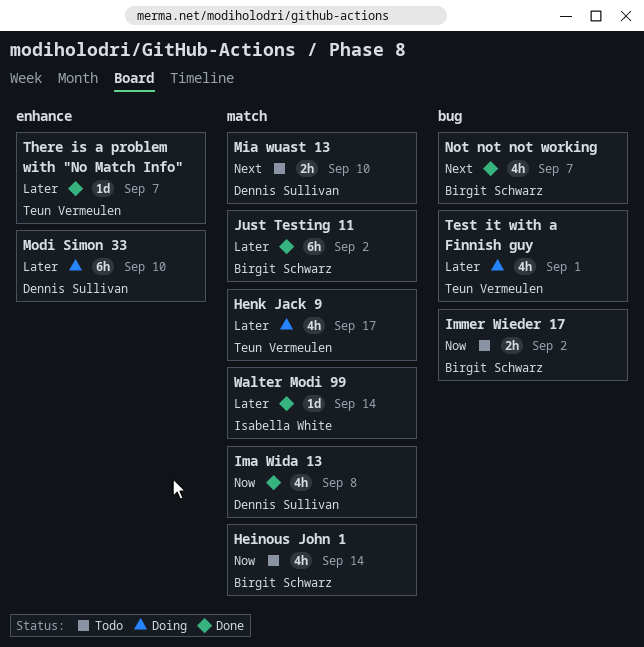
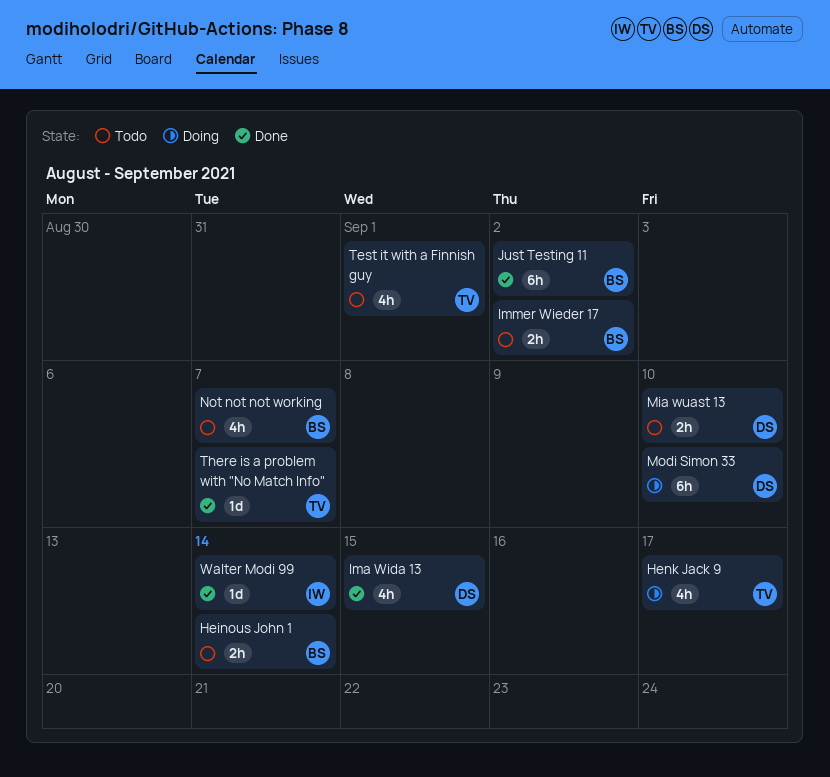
Heinous John 1, estimate: 4h -> 2h
Ima Wida 13, due: Sep 8 -> Sep 15
Not not not working, status: Done -> Todo
Test it with a Finnish guy, status: Doing -> Todo

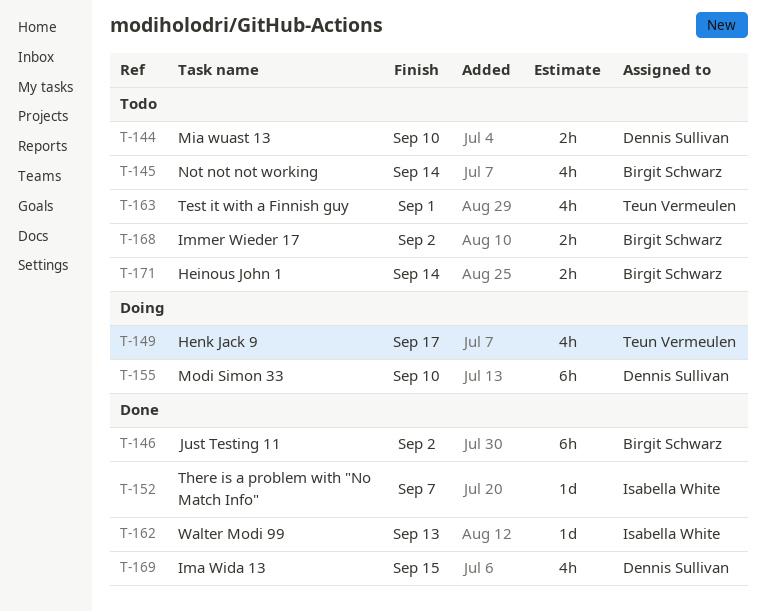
Not not not working, due: Sep 7 -> Sep 14
There is a problem with "No Match Info", owner: Teun Vermeulen -> Isabella White
Walter Modi 99, due: Sep 14 -> Sep 13

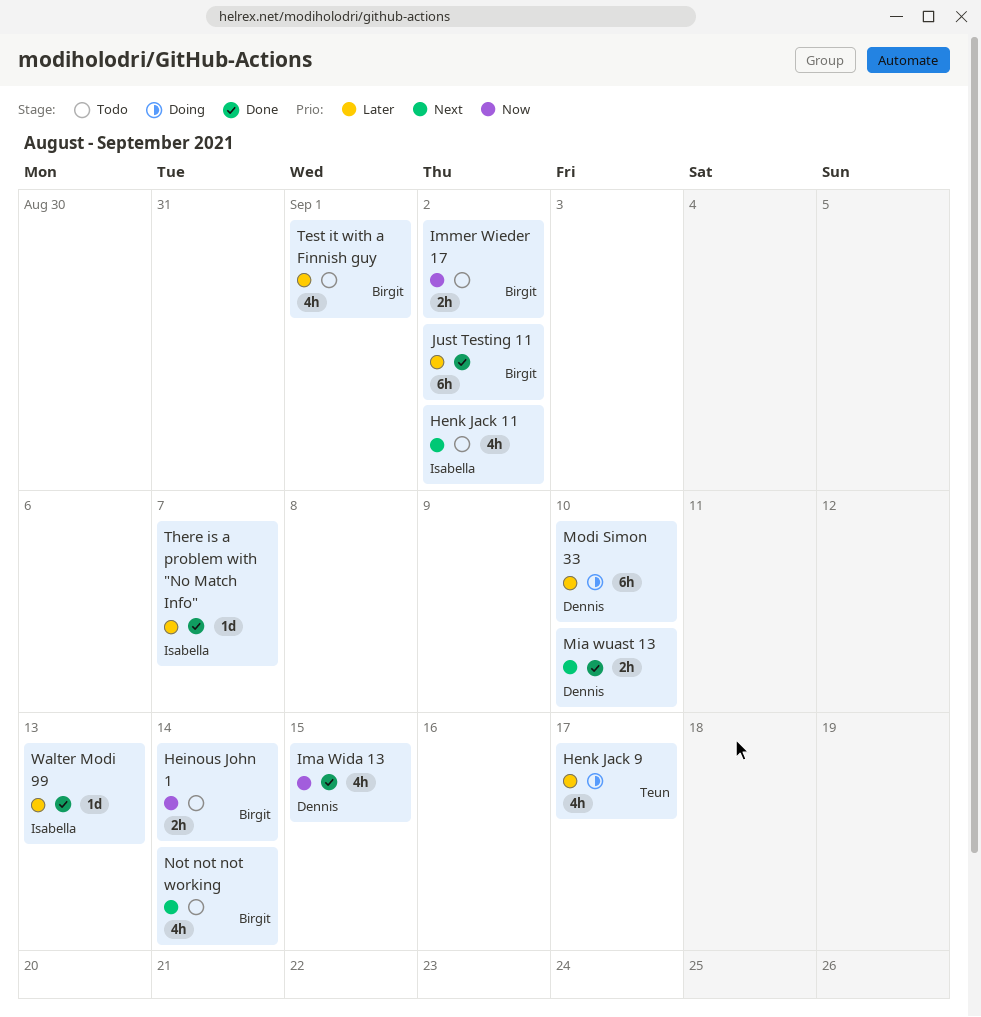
Henk Jack 11: none -> present
Mia wuast 13, status: Todo -> Done
Test it with a Finnish guy, owner: Teun Vermeulen -> Birgit Schwarz

